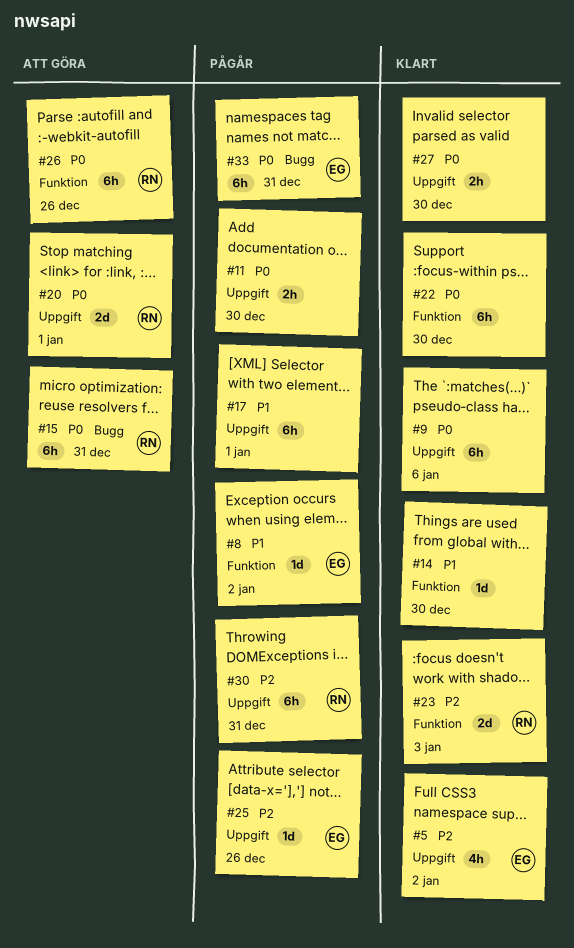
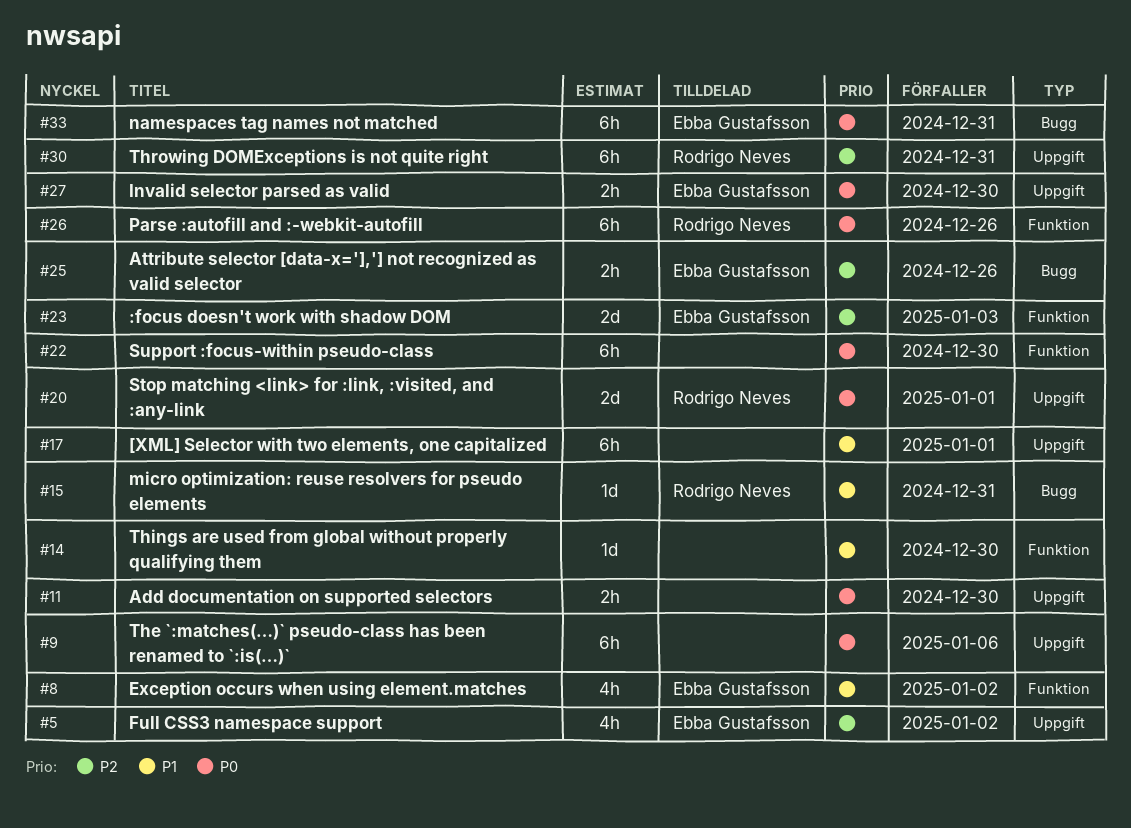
#8, estimate: 1d -> 4h
#15, priority: P0 -> P1
#15, estimate: 6h -> 1d
#23, owner: Rodrigo Neves -> Ebba Gustafsson
#25, label: Uppgift -> Bugg
#25, estimate: 1d -> 2h
#27, owner: none -> Ebba Gustafsson

